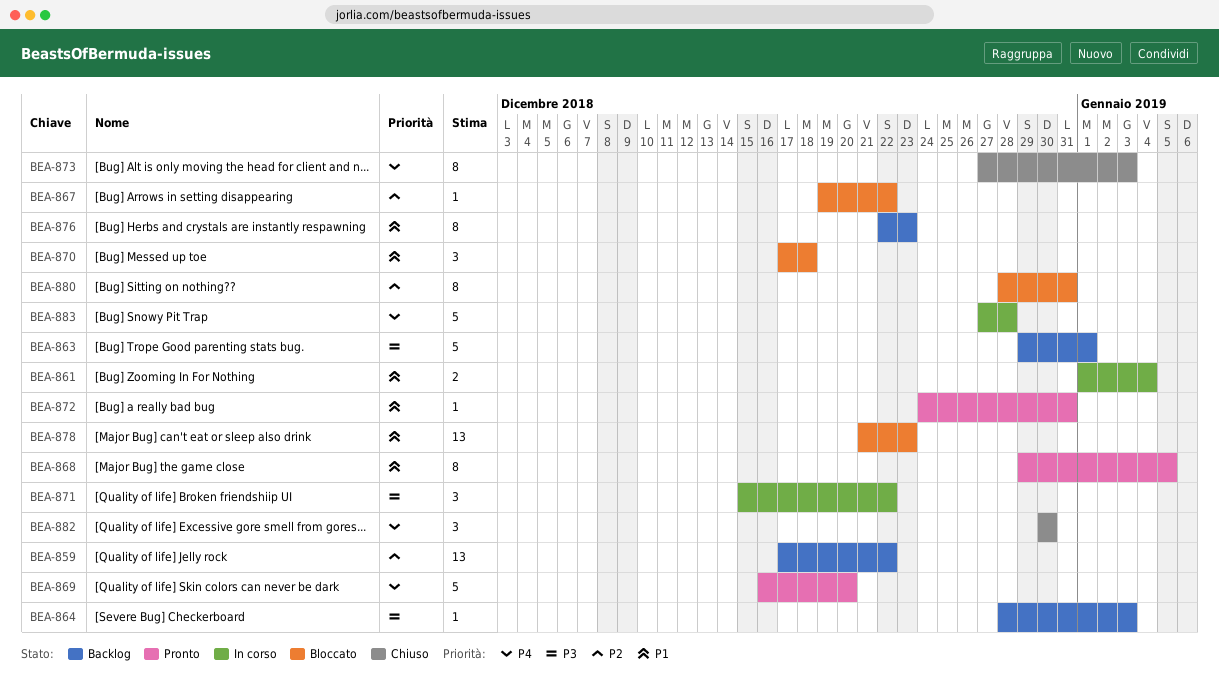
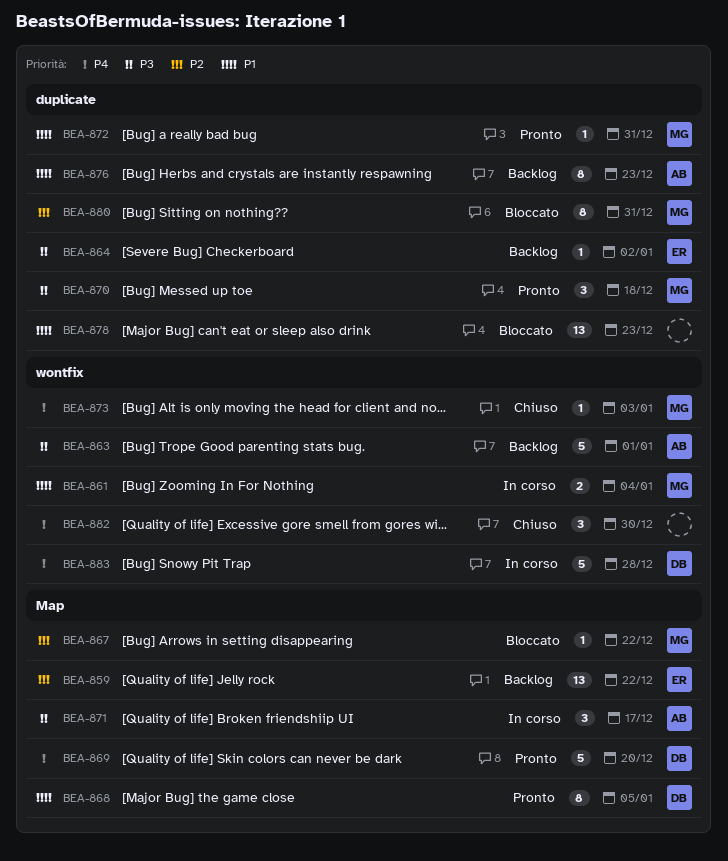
BEA-864, due: Jan 3 -> Jan 2
BEA-870, status: Bloccato -> Pronto
BEA-870, priority: P1 -> P3
BEA-871, due: Dec 22 -> Dec 17
BEA-873, estimate: 8 -> 1

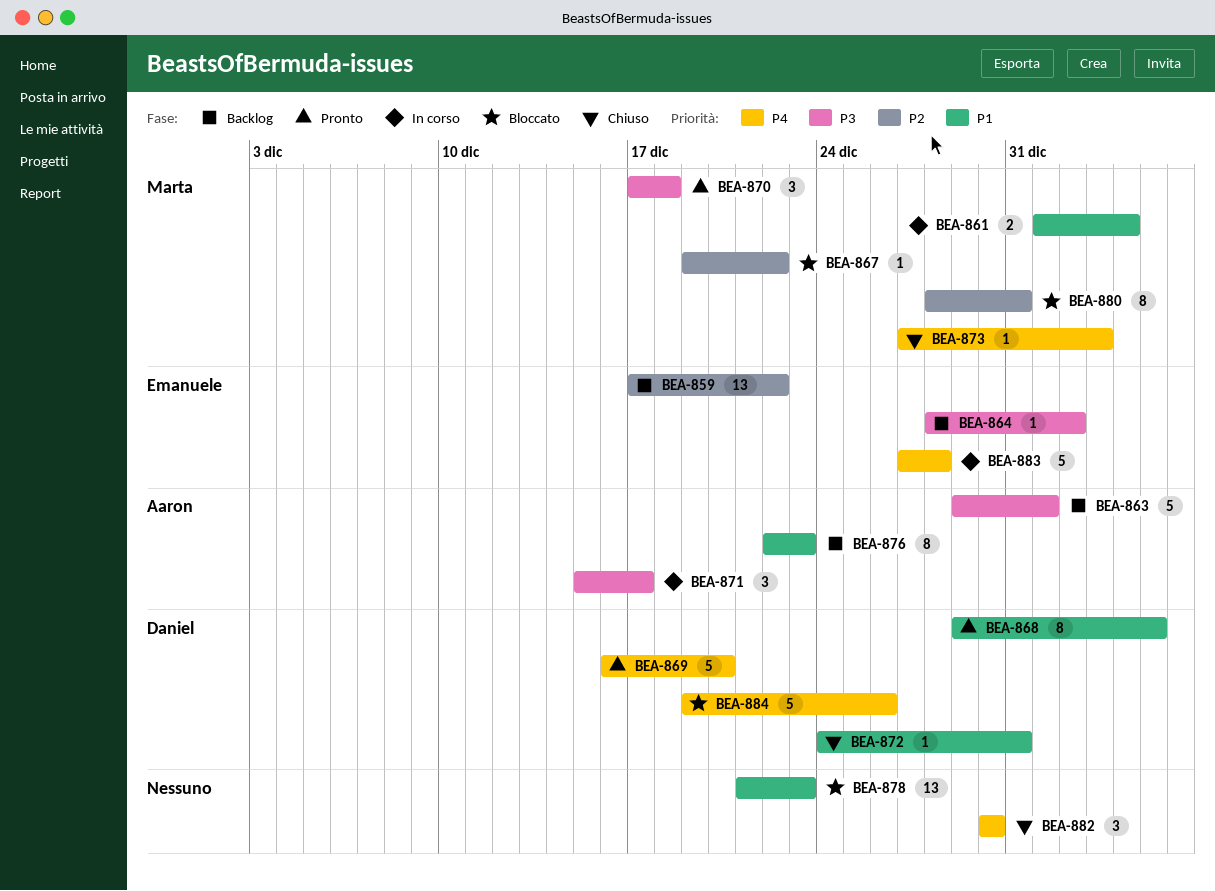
BEA-872, status: Pronto -> Chiuso
BEA-872, owner: Marta -> Daniel
BEA-883, owner: Daniel -> Emanuele
BEA-884: none -> present

